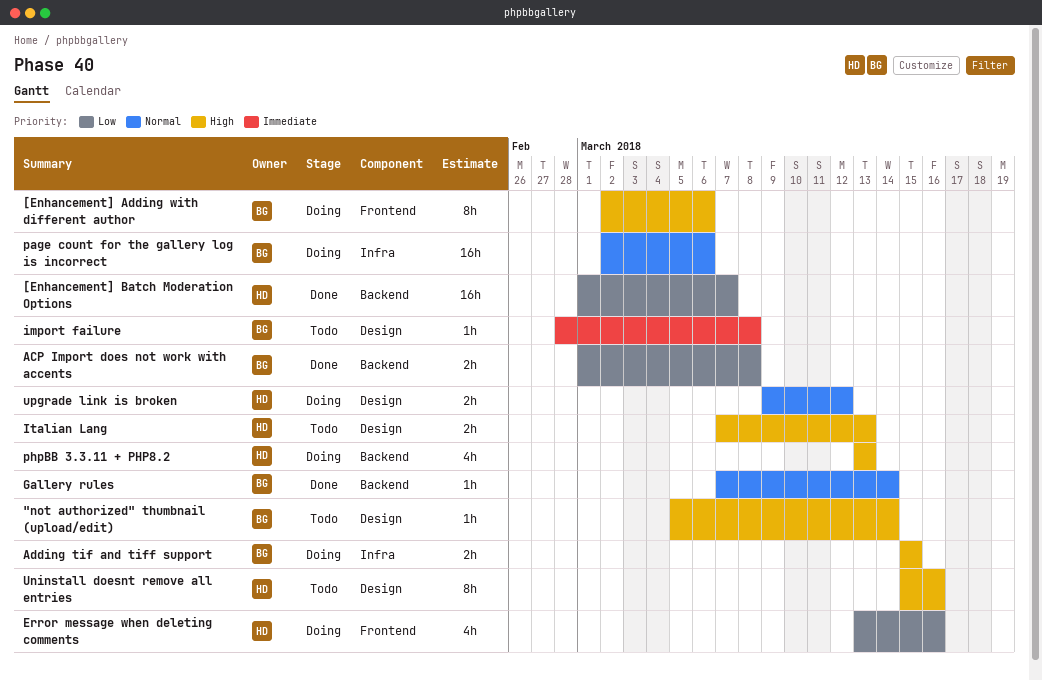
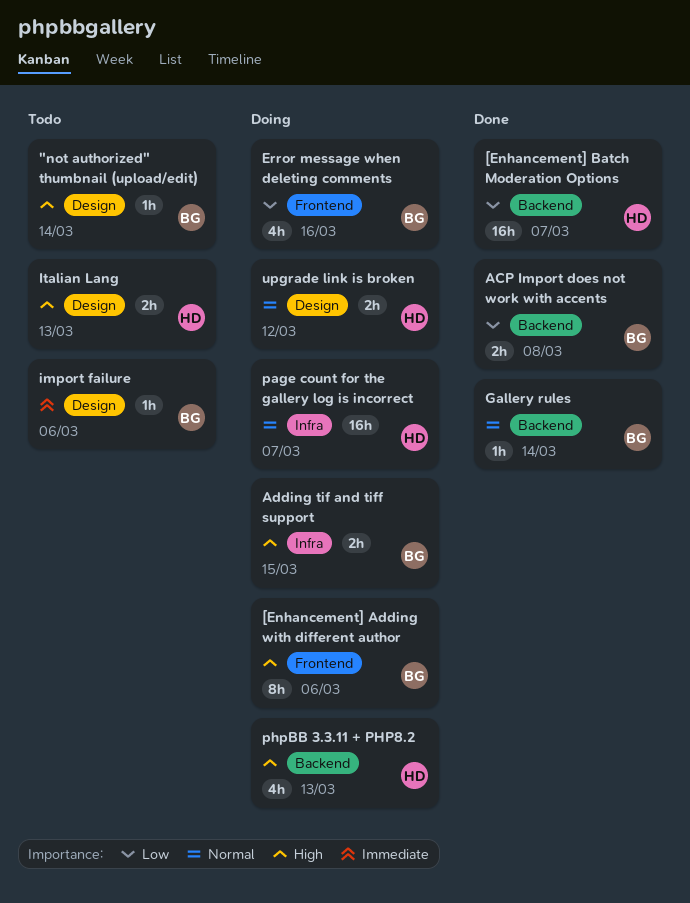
Error message when deleting comments, owner: HD -> BG
import failure, due: Mar 8 -> Mar 6
page count for the gallery log is incorrect, owner: BG -> HD
page count for the gallery log is incorrect, due: Mar 6 -> Mar 7
Uninstall doesnt remove all entries: present -> none

